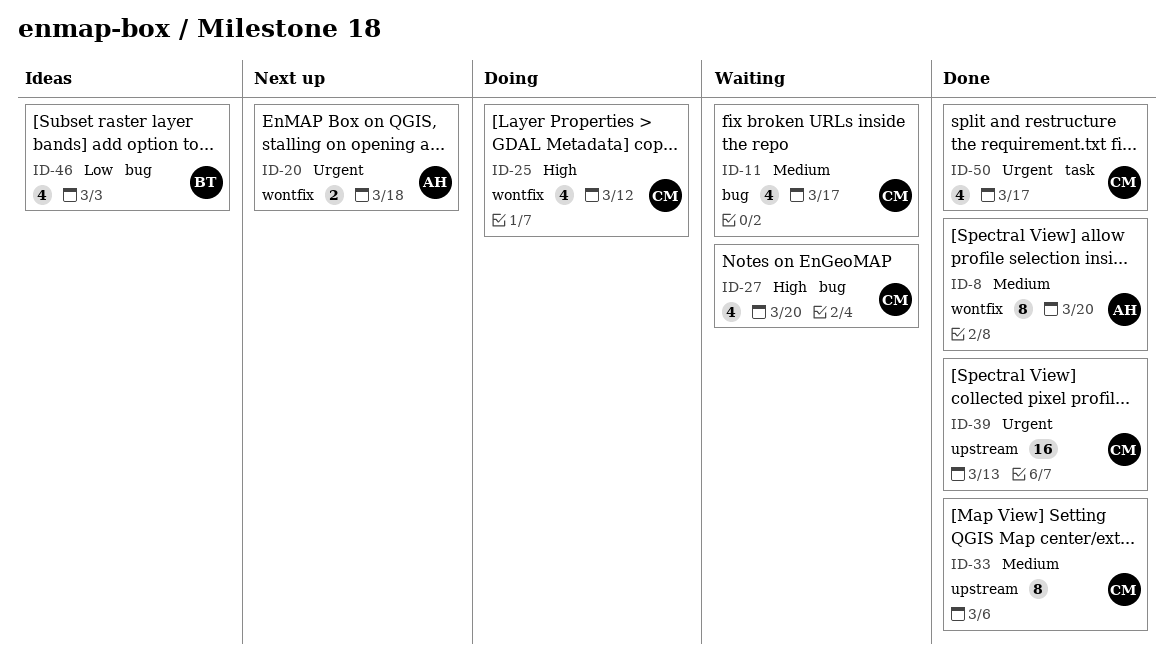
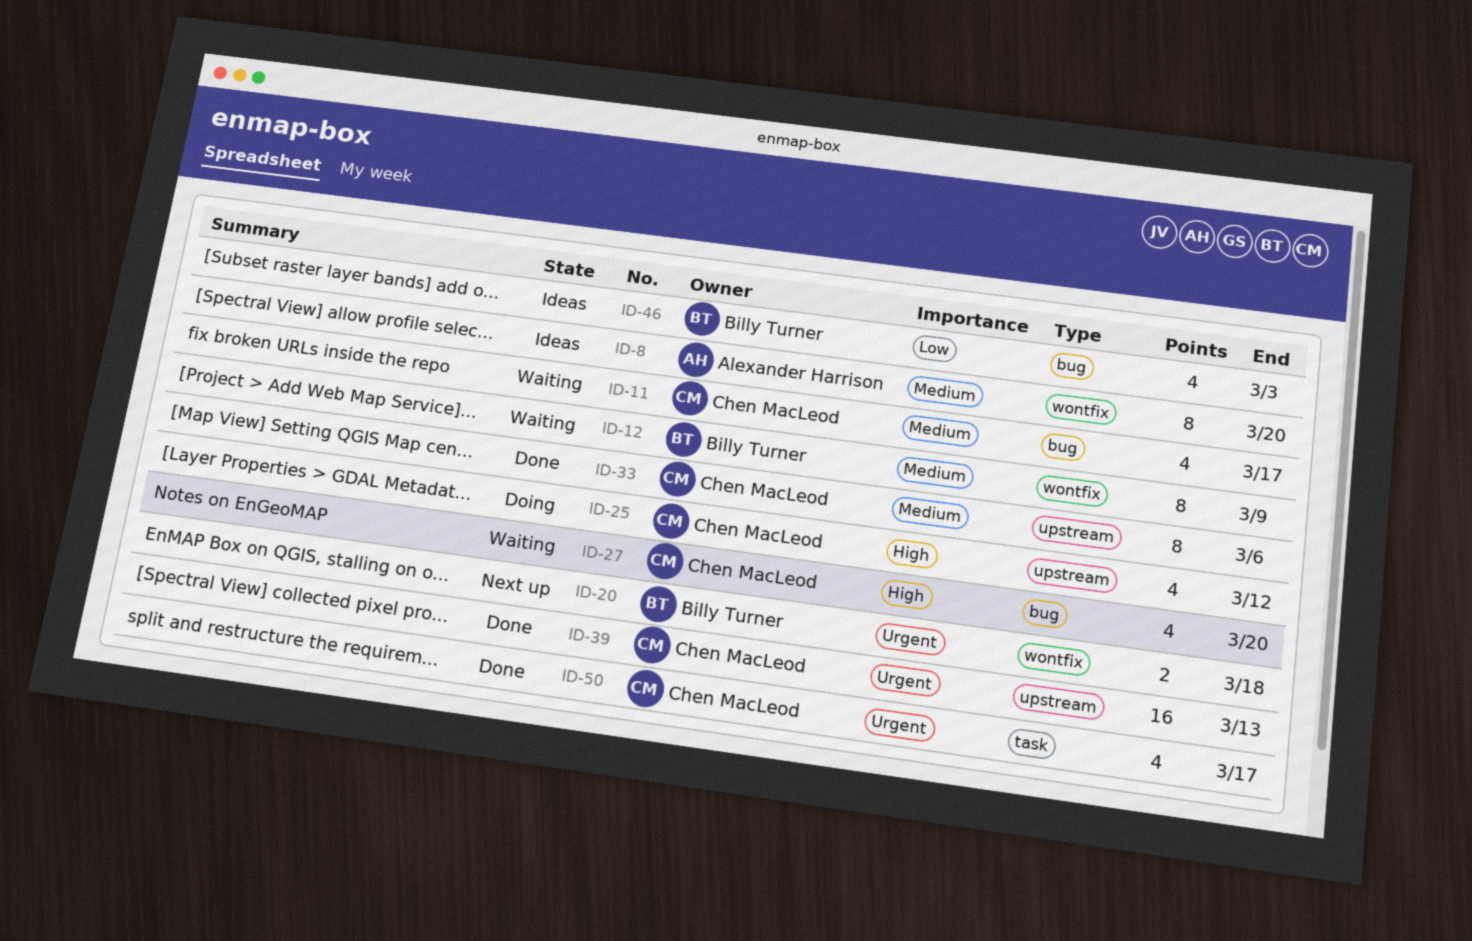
ID-8, status: Done -> Ideas
ID-12: none -> present
ID-20, owner: Alexander Harrison -> Billy Turner
ID-25, label: wontfix -> upstream

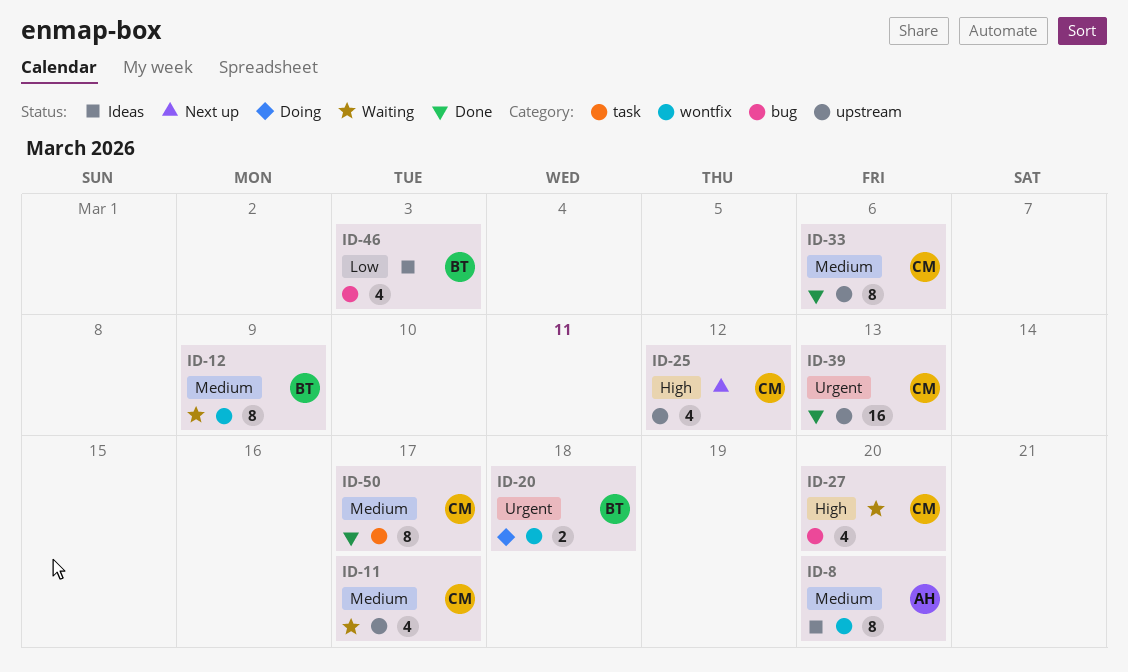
ID-11, label: bug -> upstream
ID-20, status: Next up -> Doing
ID-25, status: Doing -> Next up
ID-50, priority: Urgent -> Medium
ID-50, estimate: 4 -> 8

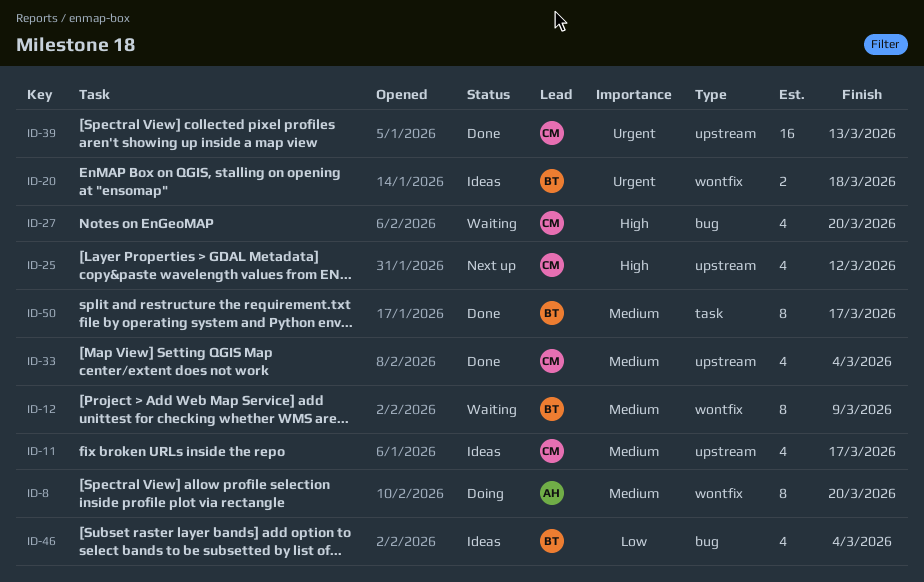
ID-8, status: Ideas -> Doing
ID-11, status: Waiting -> Ideas
ID-20, status: Doing -> Ideas
ID-33, estimate: 8 -> 4
ID-33, due: Mar 6 -> Mar 4
ID-46, due: Mar 3 -> Mar 4
ID-50, owner: CM -> BT

